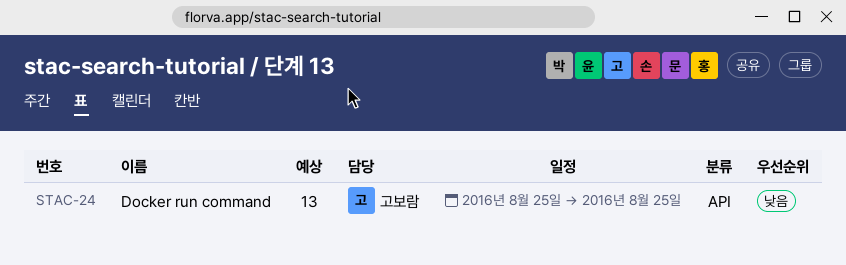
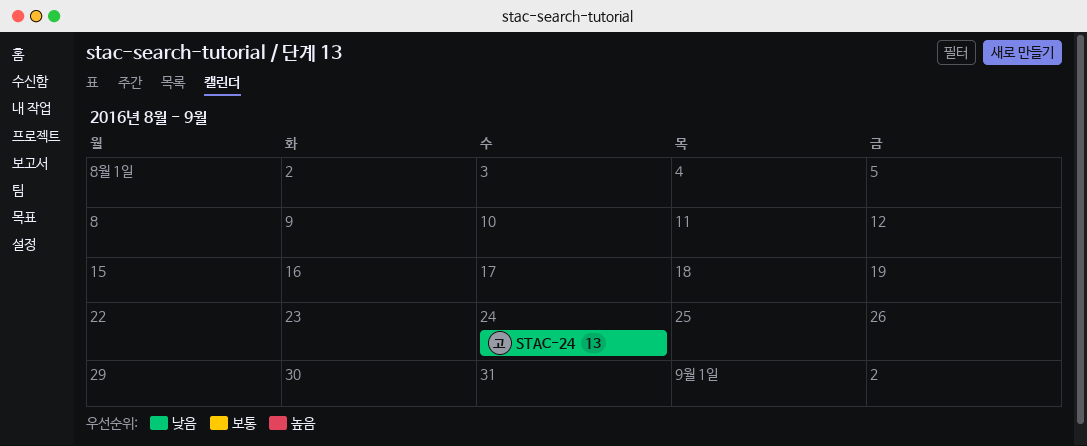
STAC-24, start: Aug 25 -> Aug 24
STAC-24, due: Aug 25 -> Aug 24

